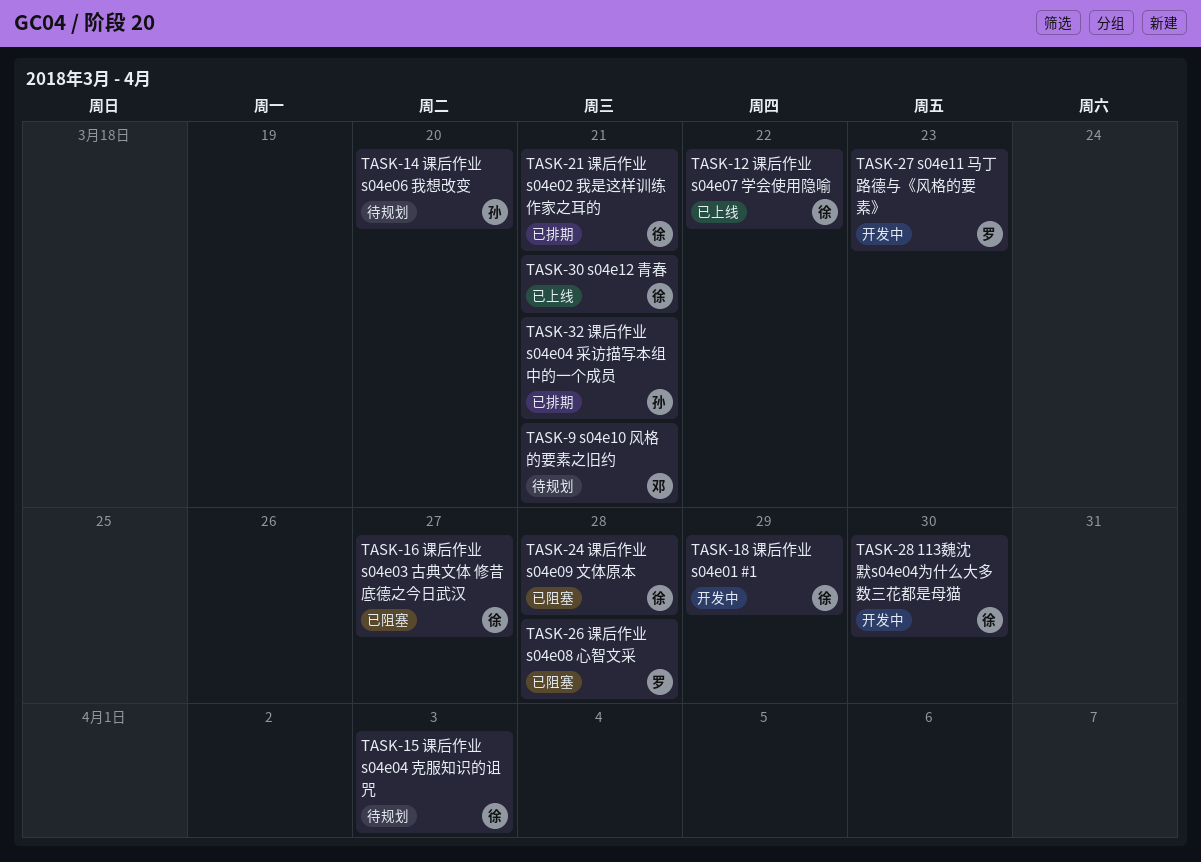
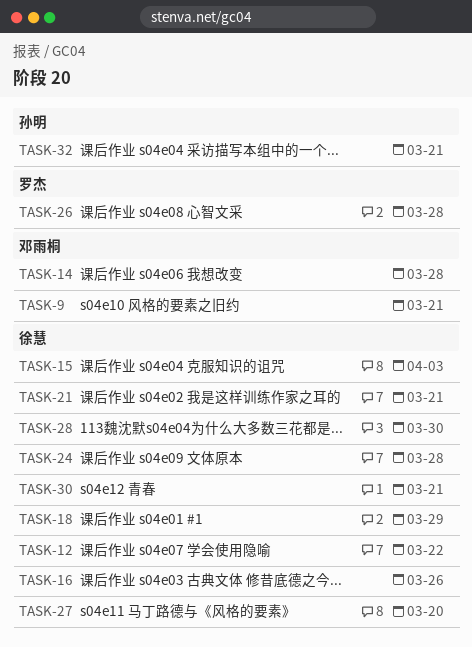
TASK-14, owner: 孙明 -> 邓雨桐
TASK-14, due: Mar 20 -> Mar 28
TASK-16, due: Mar 27 -> Mar 26
TASK-27, owner: 罗杰 -> 徐慧
TASK-27, due: Mar 23 -> Mar 20

